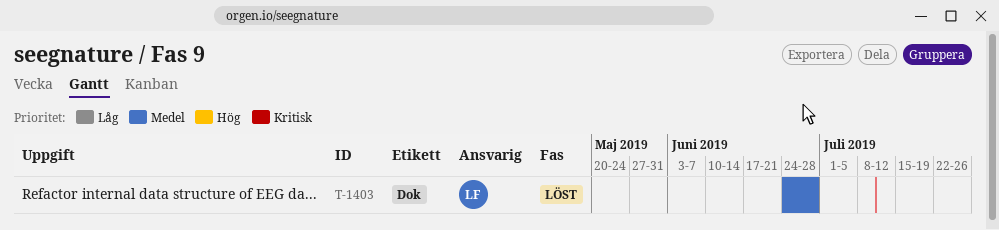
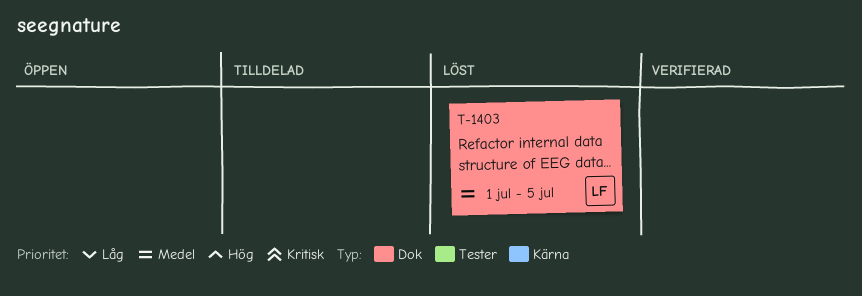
T-1403, start: Jun 24 -> Jul 1
T-1403, due: Jun 28 -> Jul 5

